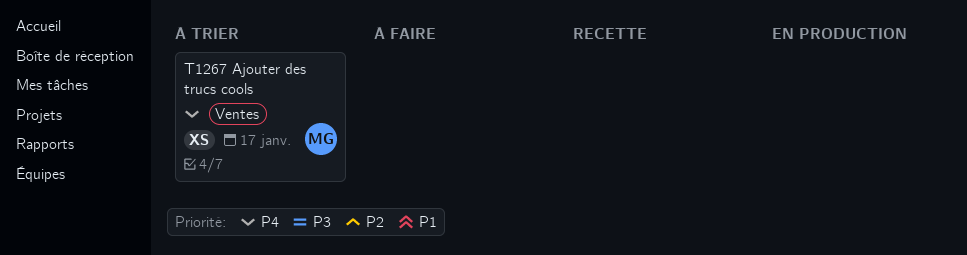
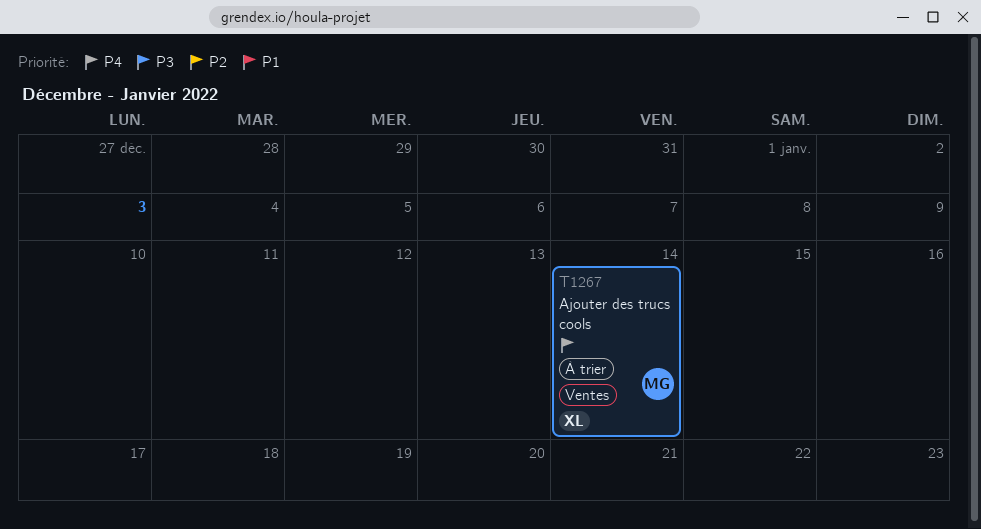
T1267, estimate: XS -> XL
T1267, due: Jan 17 -> Jan 14

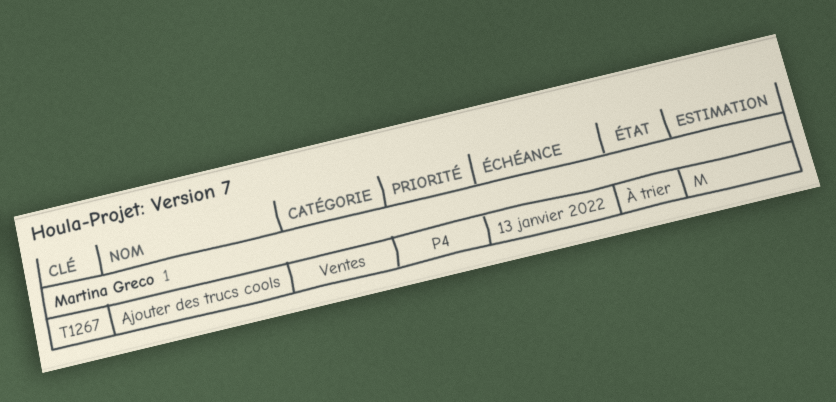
T1267, estimate: XL -> M
T1267, due: Jan 14 -> Jan 13

